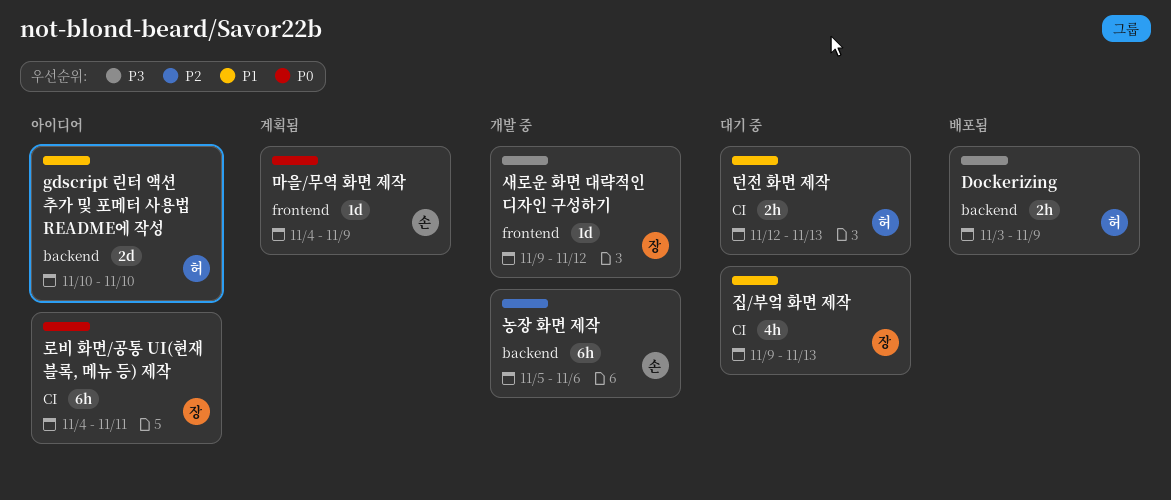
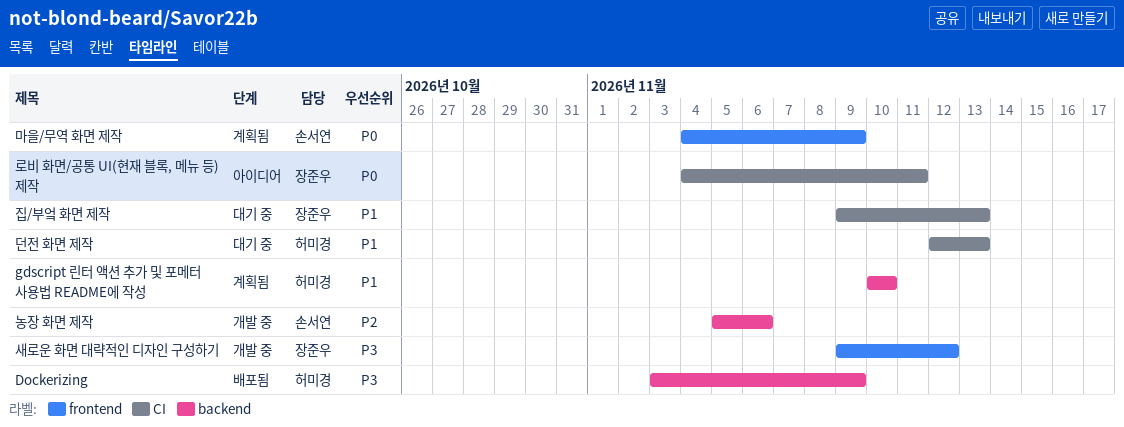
gdscript 린터 액션 추가 및 포메터 사용법 README에 작성, status: 아이디어 -> 계획됨

